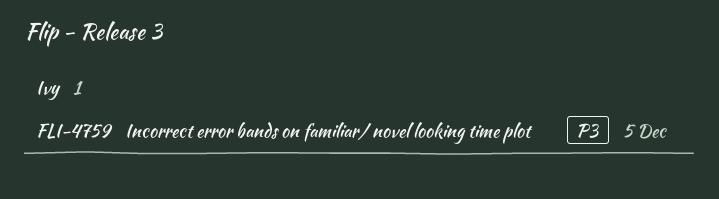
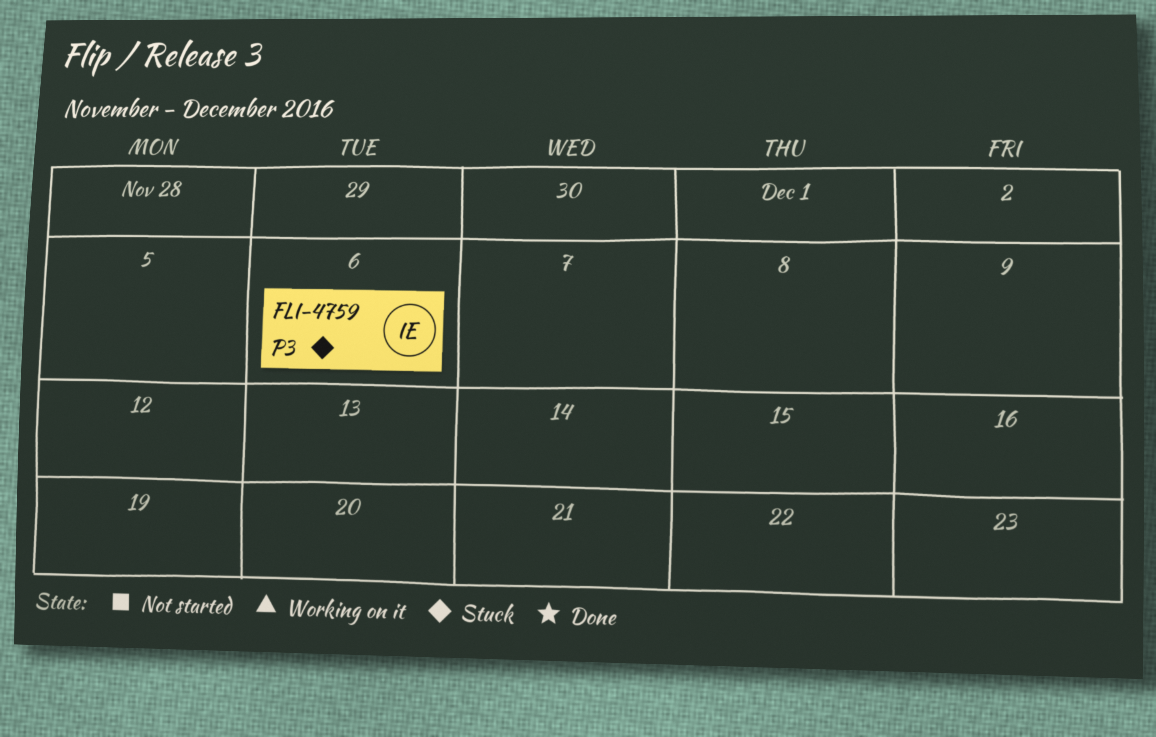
FLI-4759, due: Dec 5 -> Dec 6

